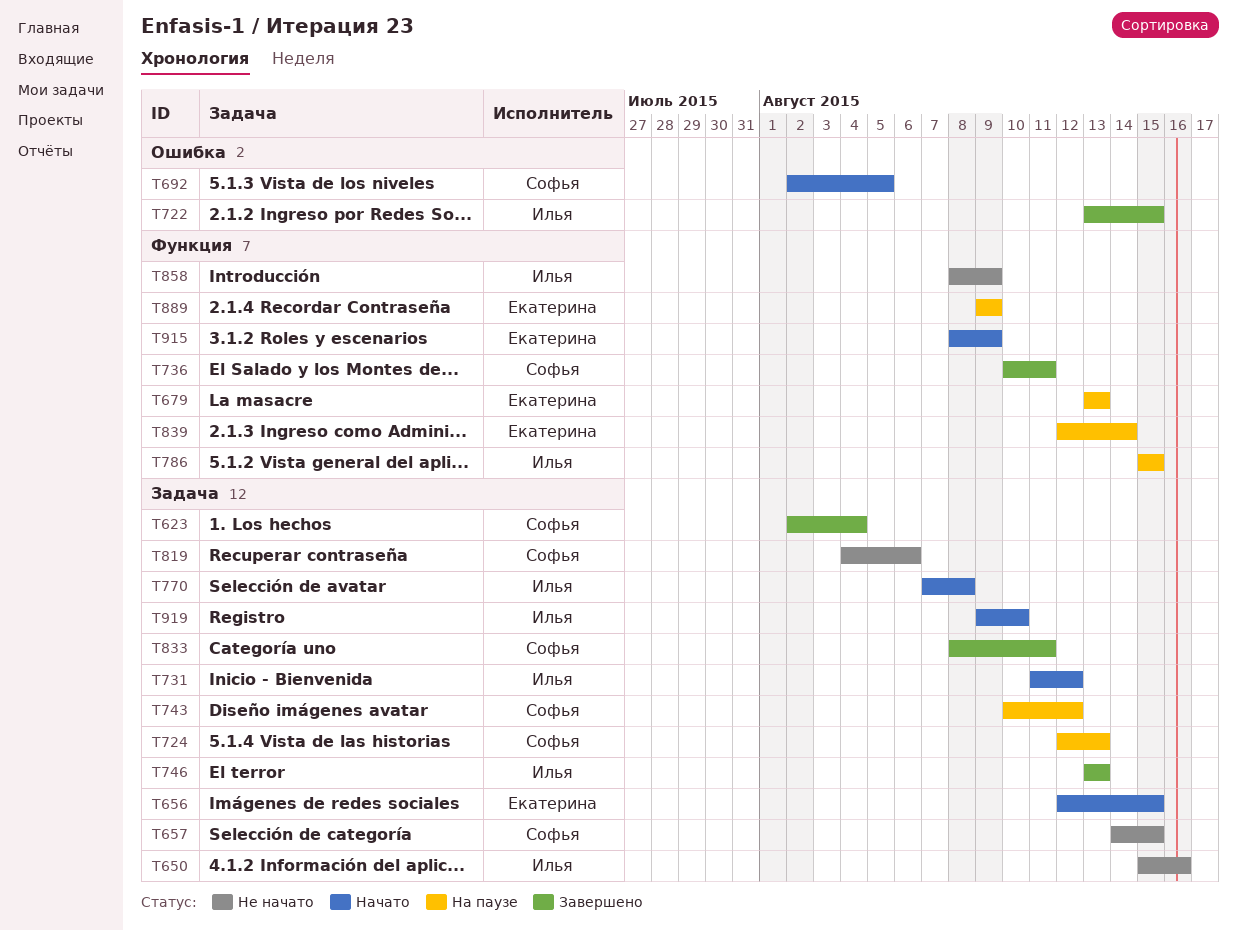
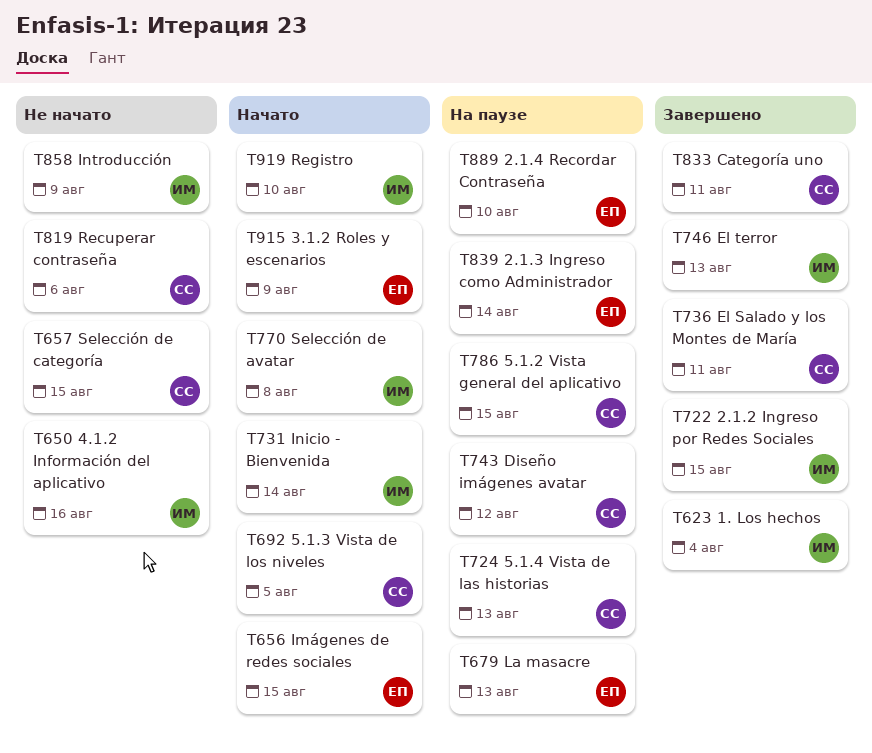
T623, owner: Софья -> Илья
T731, due: Aug 12 -> Aug 14
T786, owner: Илья -> Софья
T889, due: Aug 9 -> Aug 10

